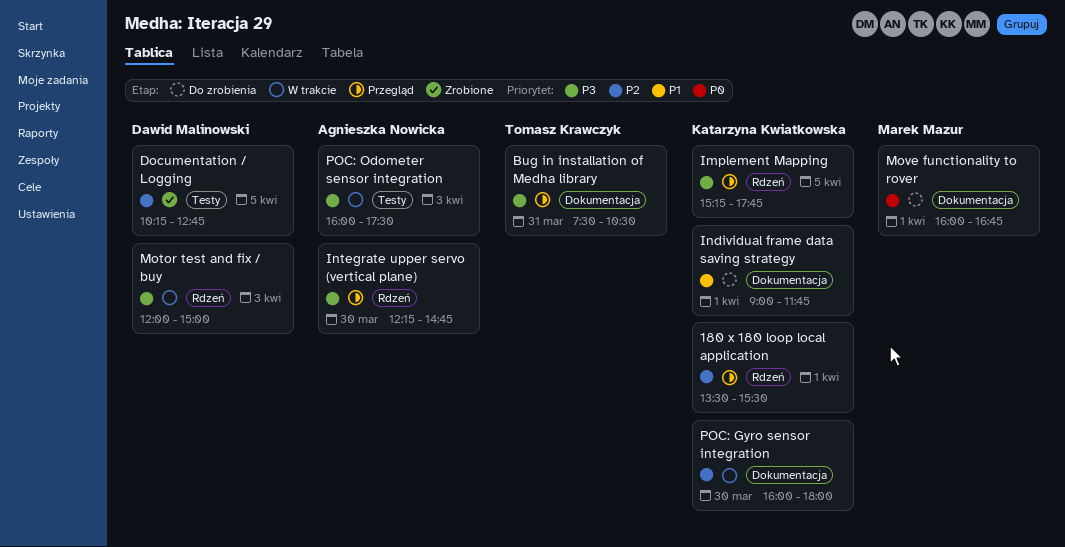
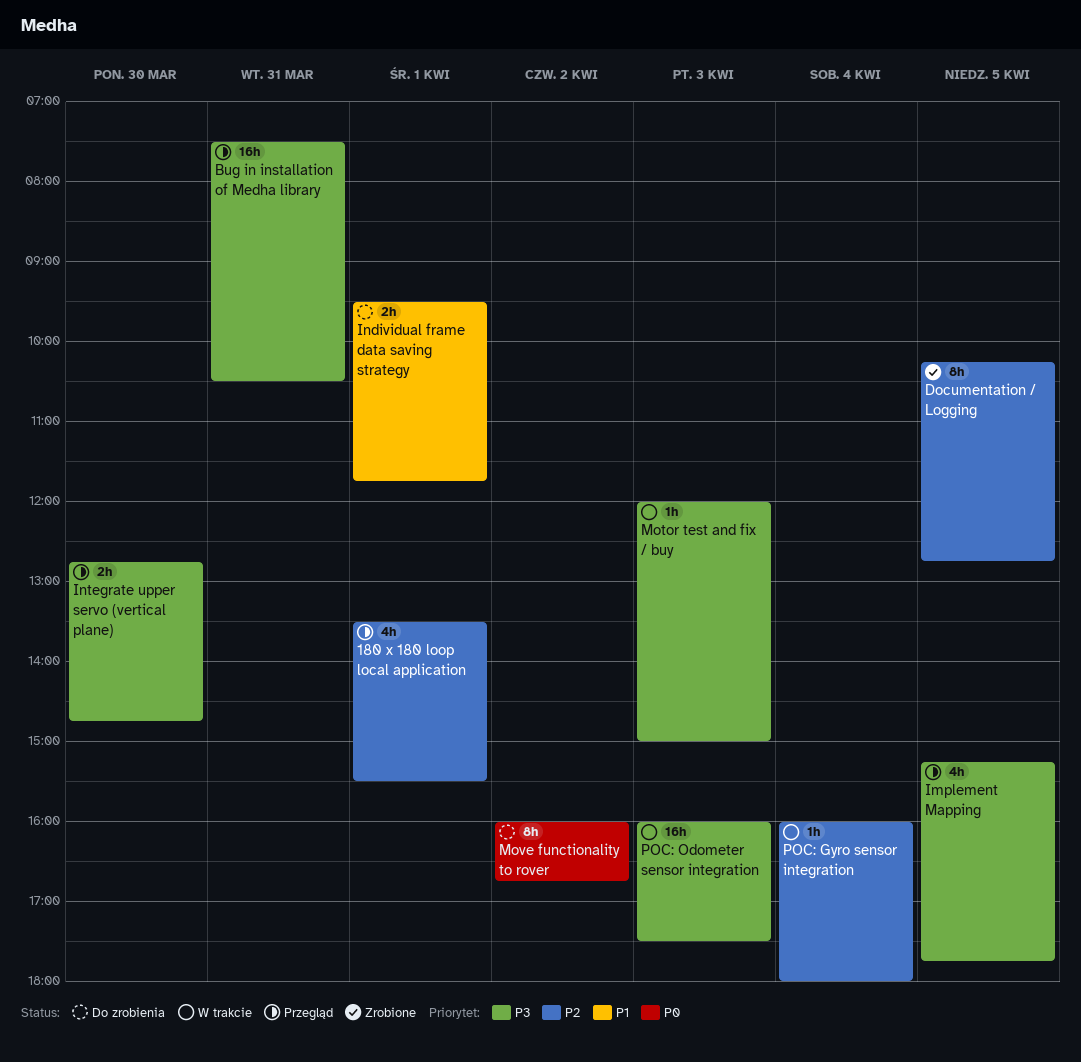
Individual frame data saving strategy, begins: 09:00 -> 09:30
Integrate upper servo (vertical plane), begins: 12:15 -> 12:45
Move functionality to rover, day: Apr 1 -> Apr 2
POC: Gyro sensor integration, day: Mar 30 -> Apr 4

